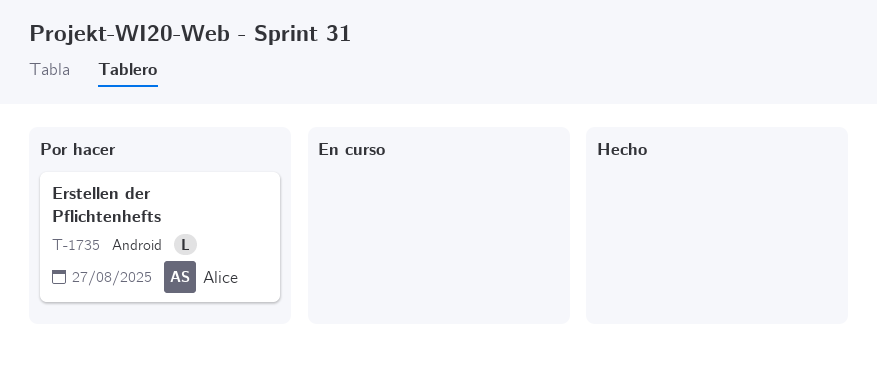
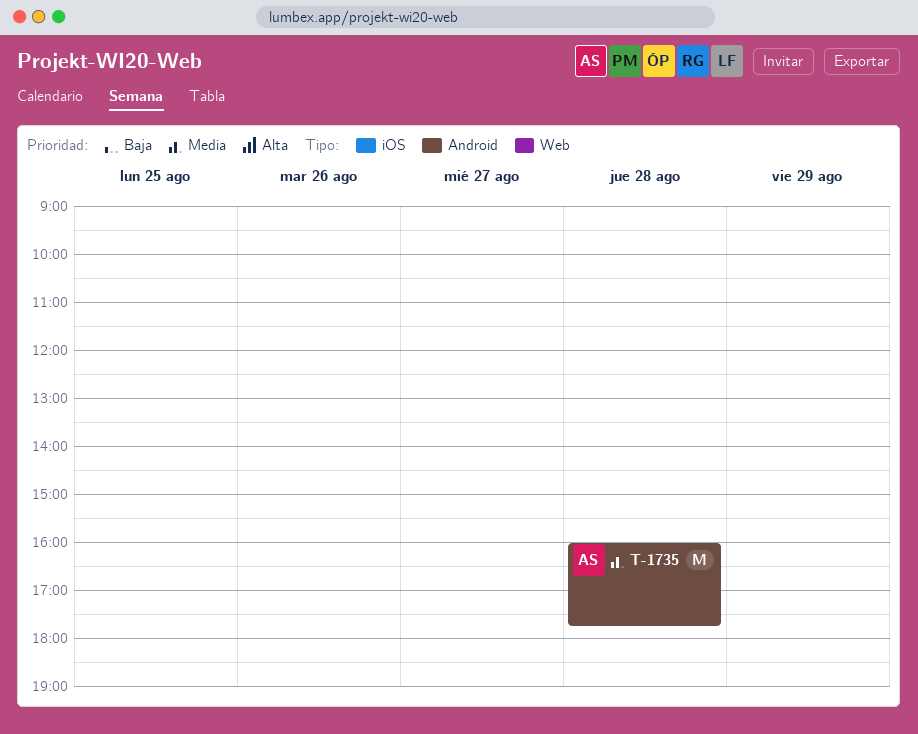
T-1735, estimate: L -> M
T-1735, day: Aug 27 -> Aug 28

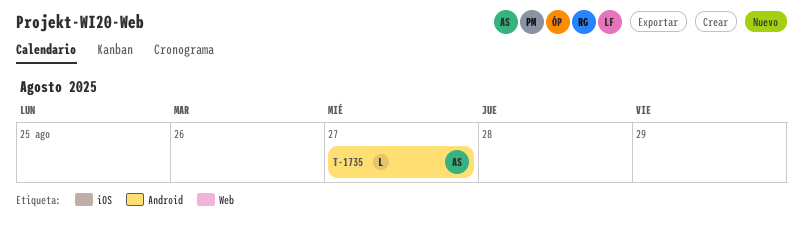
T-1735, estimate: M -> L
T-1735, day: Aug 28 -> Aug 27

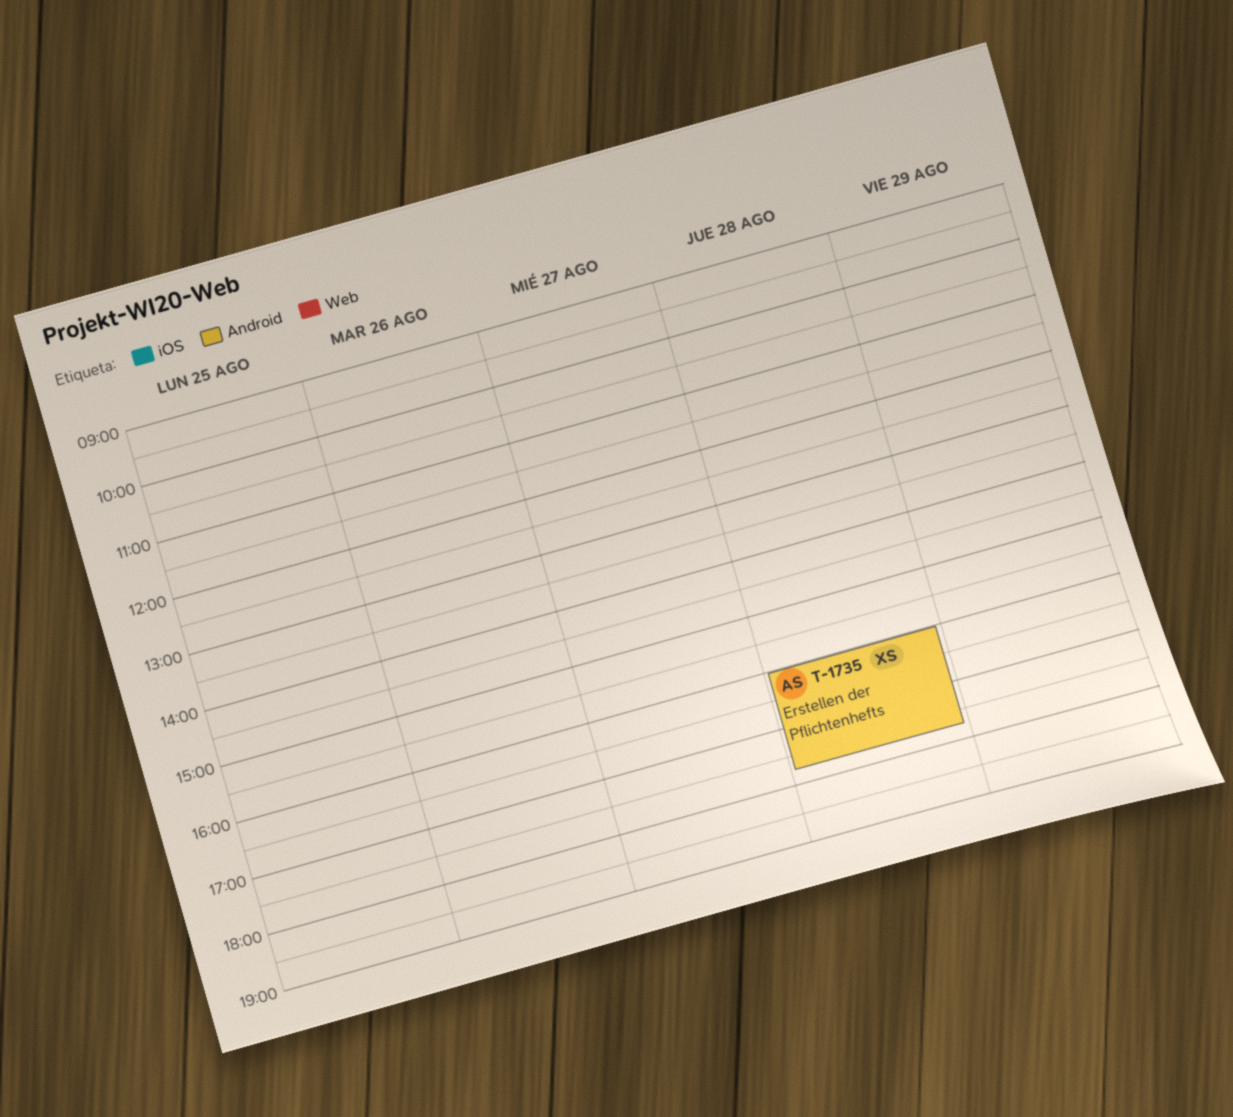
T-1735, estimate: L -> XS
T-1735, day: Aug 27 -> Aug 28

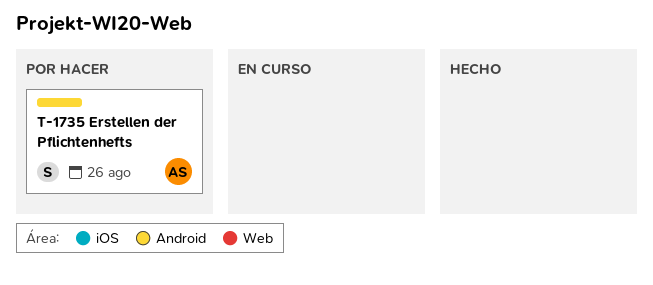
T-1735, estimate: XS -> S
T-1735, day: Aug 28 -> Aug 26

